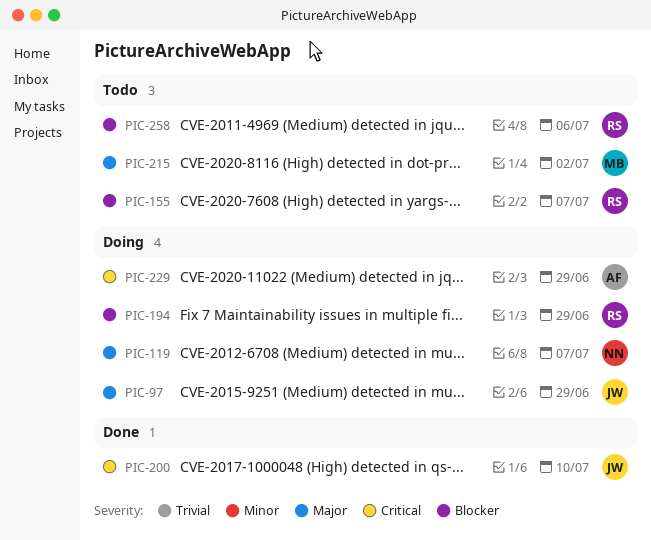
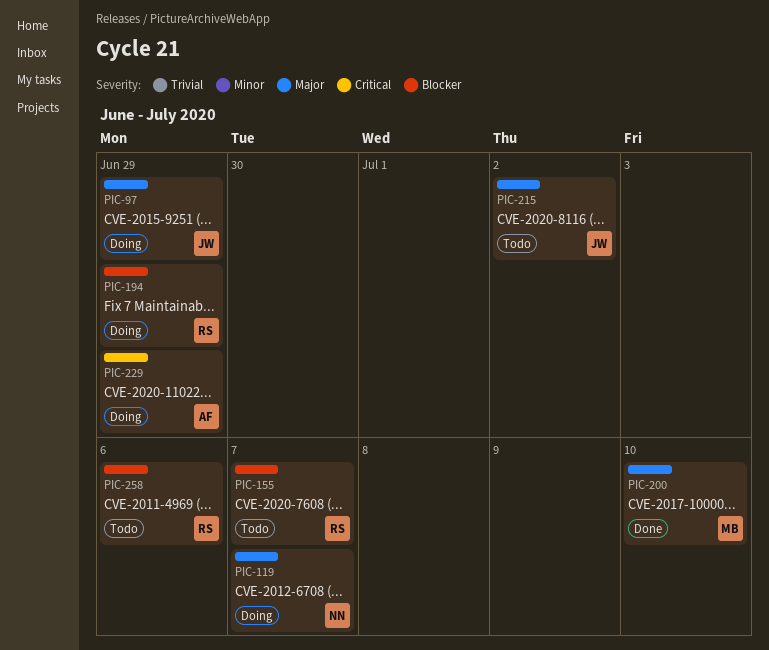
PIC-200, owner: JW -> MB
PIC-200, priority: Critical -> Major
PIC-215, owner: MB -> JW

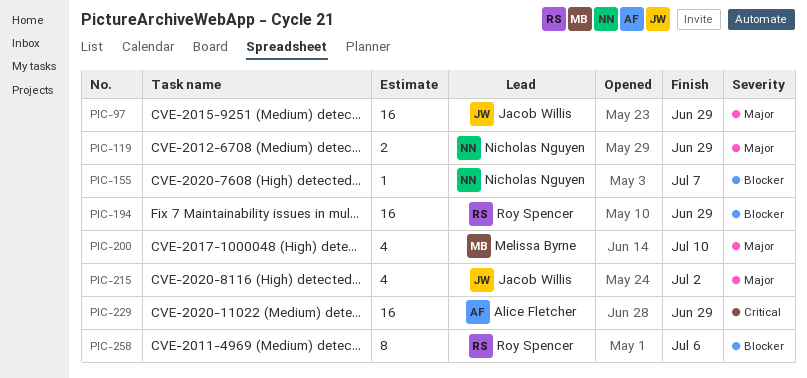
PIC-119, due: Jul 7 -> Jun 29
PIC-155, owner: Roy Spencer -> Nicholas Nguyen

